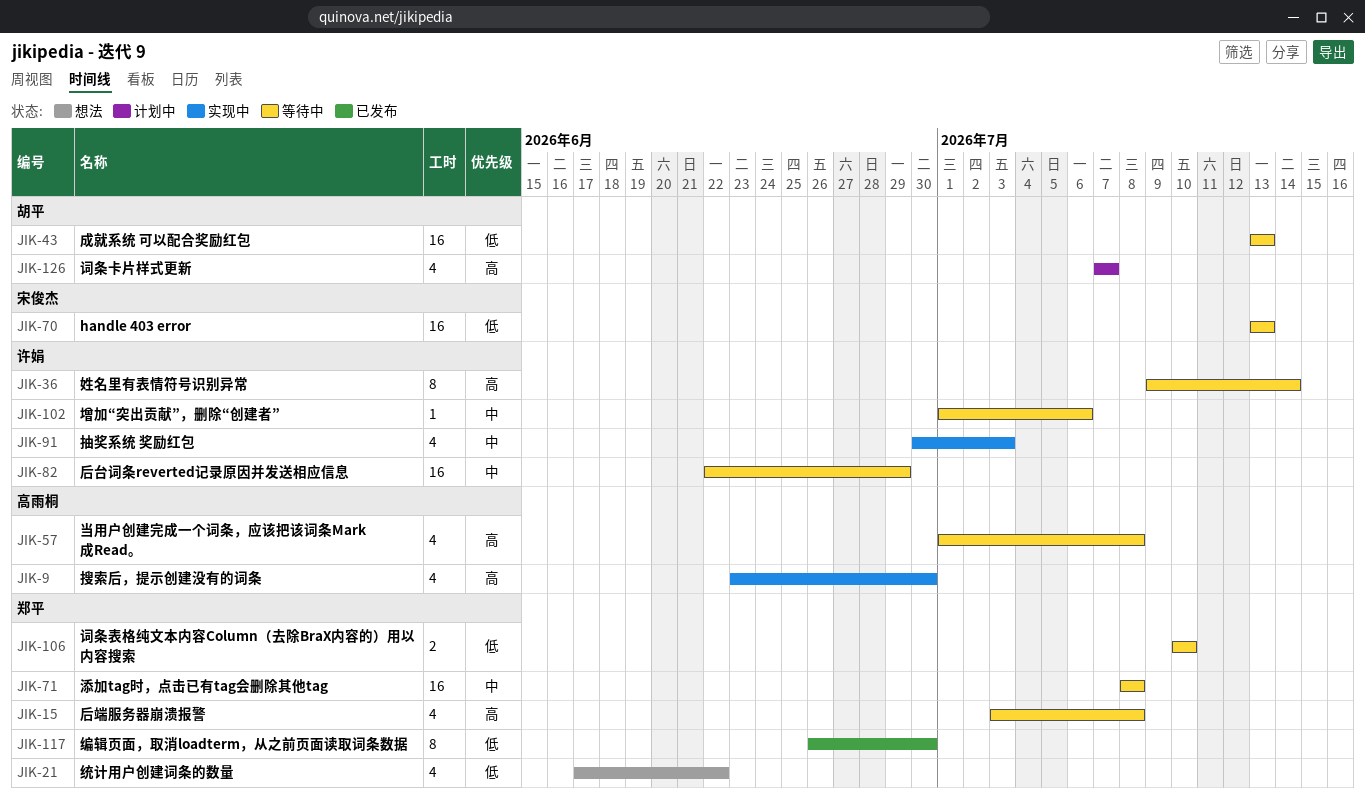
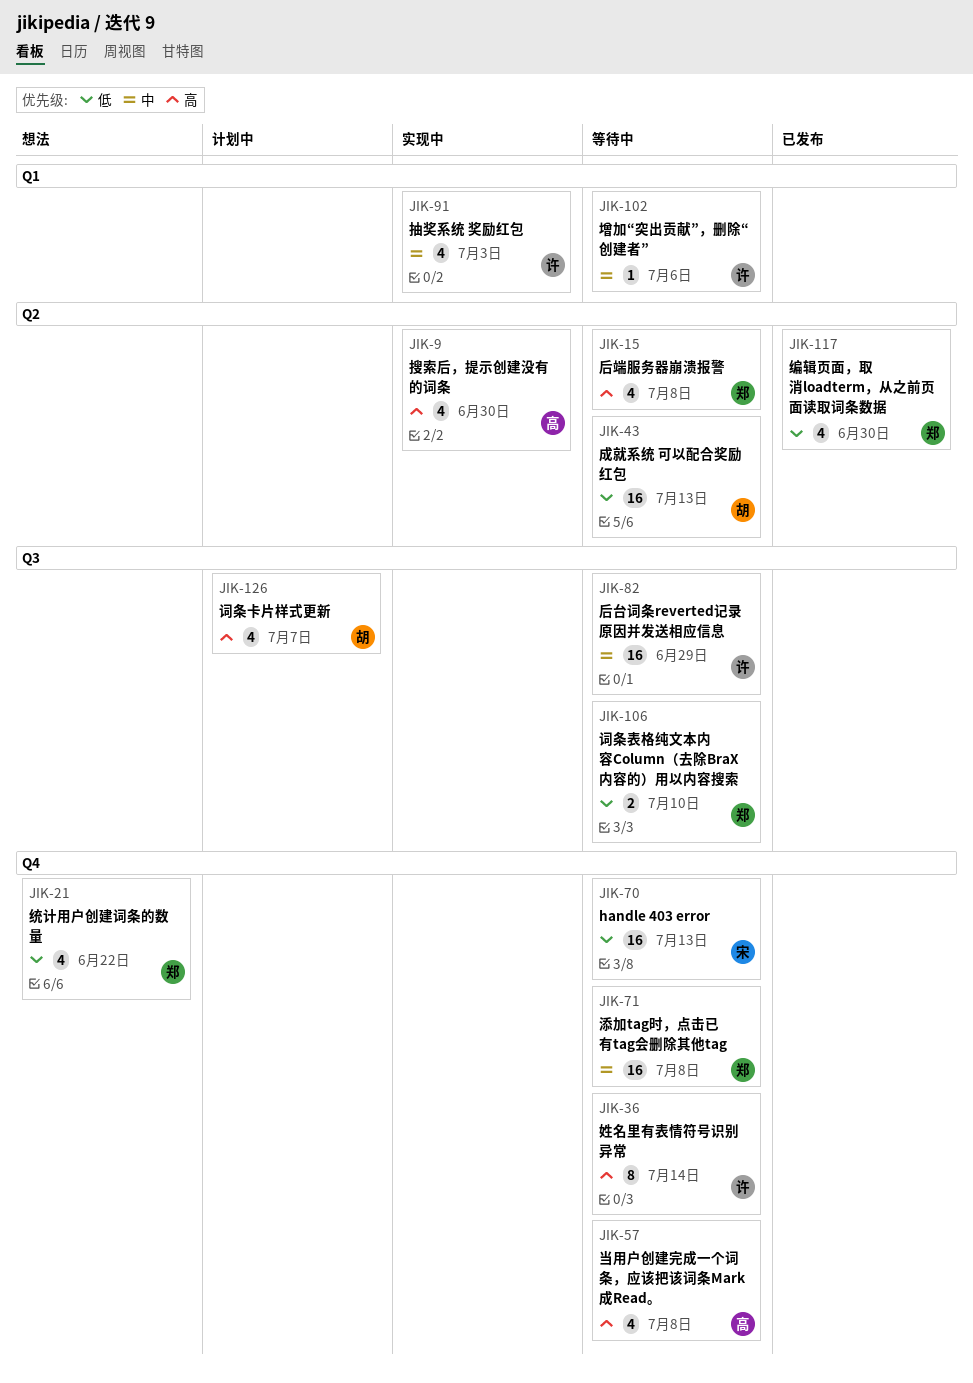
JIK-117, estimate: 8 -> 4

